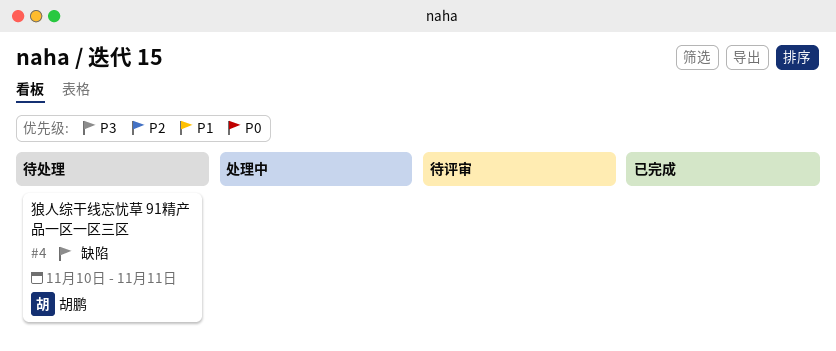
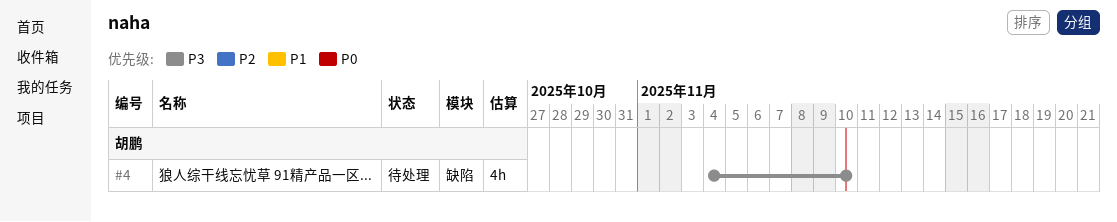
#4, start: Nov 10 -> Nov 4
#4, due: Nov 11 -> Nov 10

